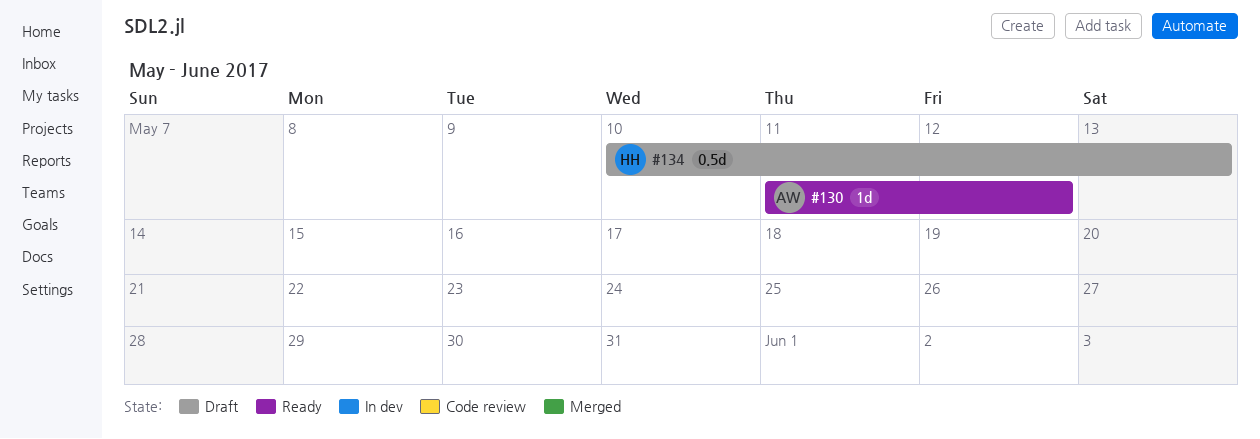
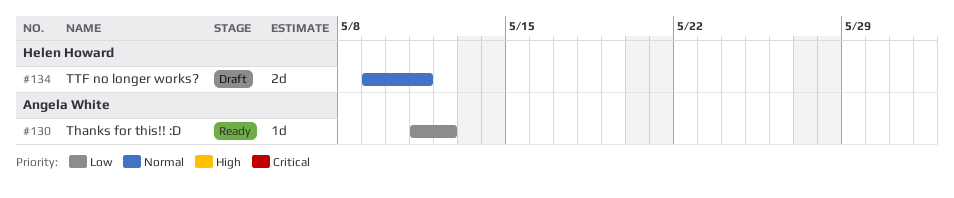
#134, estimate: 0.5d -> 2d
#134, start: May 10 -> May 9
#134, due: May 13 -> May 11

